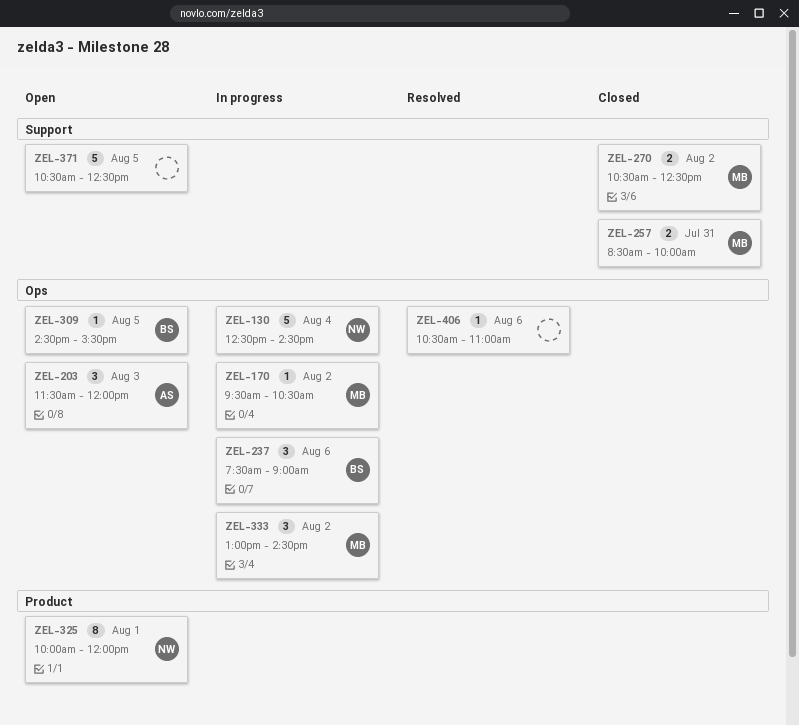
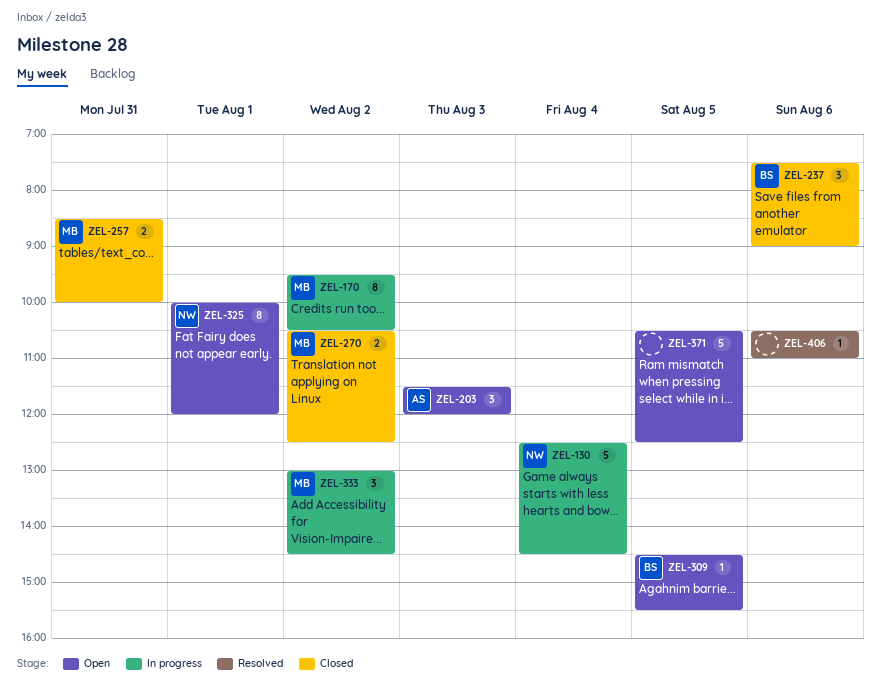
ZEL-170, estimate: 1 -> 8
ZEL-237, status: In progress -> Closed

